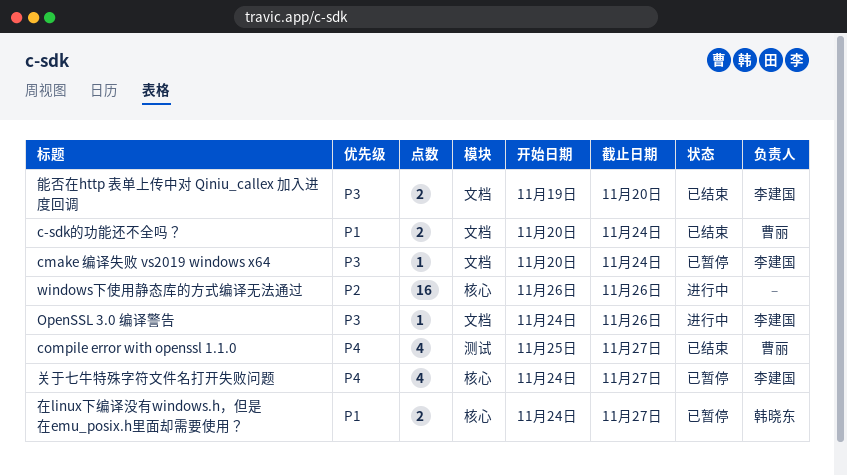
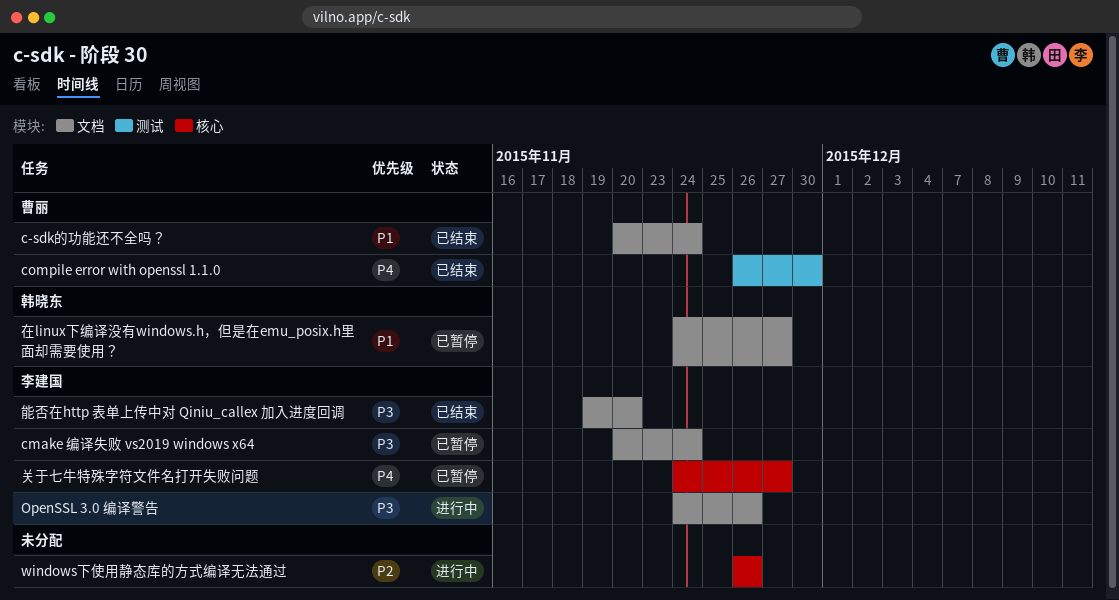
compile error with openssl 1.1.0, start: Nov 25 -> Nov 26
compile error with openssl 1.1.0, due: Nov 27 -> Nov 30
在linux下编译没有windows.h，但是在emu_posix.h里面却需要使用？, label: 核心 -> 文档

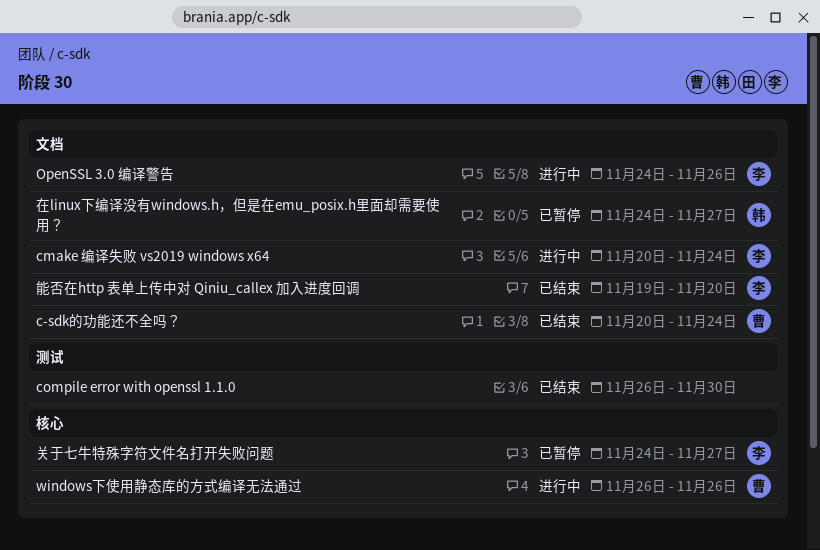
cmake 编译失败 vs2019 windows x64, status: 已暂停 -> 进行中
compile error with openssl 1.1.0, owner: 曹丽 -> none
windows下使用静态库的方式编译无法通过, owner: none -> 曹丽

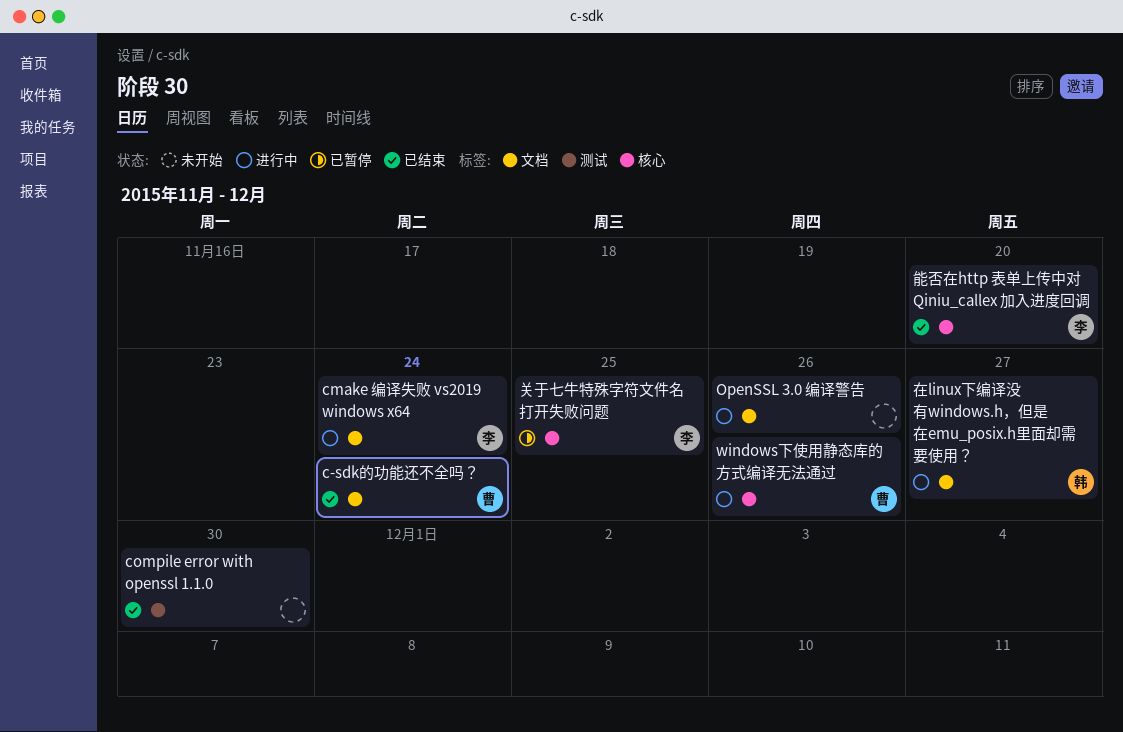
OpenSSL 3.0 编译警告, owner: 李 -> none
关于七牛特殊字符文件名打开失败问题, due: Nov 27 -> Nov 25
在linux下编译没有windows.h，但是在emu_posix.h里面却需要使用？, status: 已暂停 -> 进行中
能否在http 表单上传中对 Qiniu_callex 加入进度回调, label: 文档 -> 核心

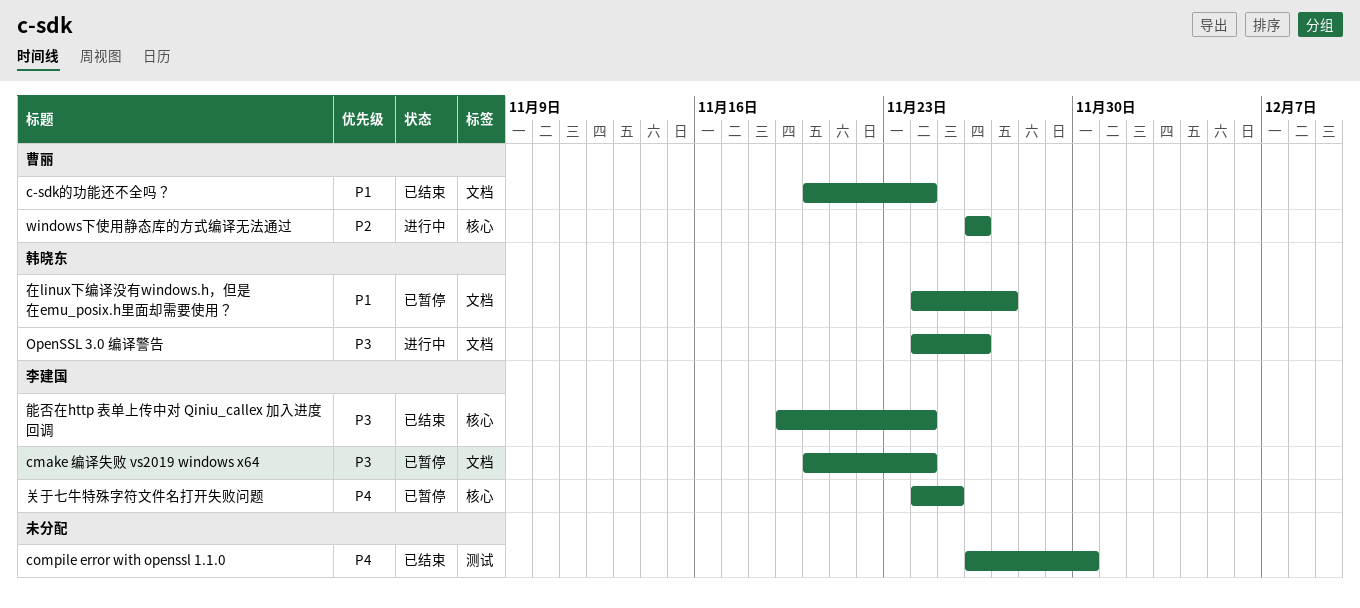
cmake 编译失败 vs2019 windows x64, status: 进行中 -> 已暂停
OpenSSL 3.0 编译警告, owner: none -> 韩晓东
在linux下编译没有windows.h，但是在emu_posix.h里面却需要使用？, status: 进行中 -> 已暂停
能否在http 表单上传中对 Qiniu_callex 加入进度回调, due: Nov 20 -> Nov 24

